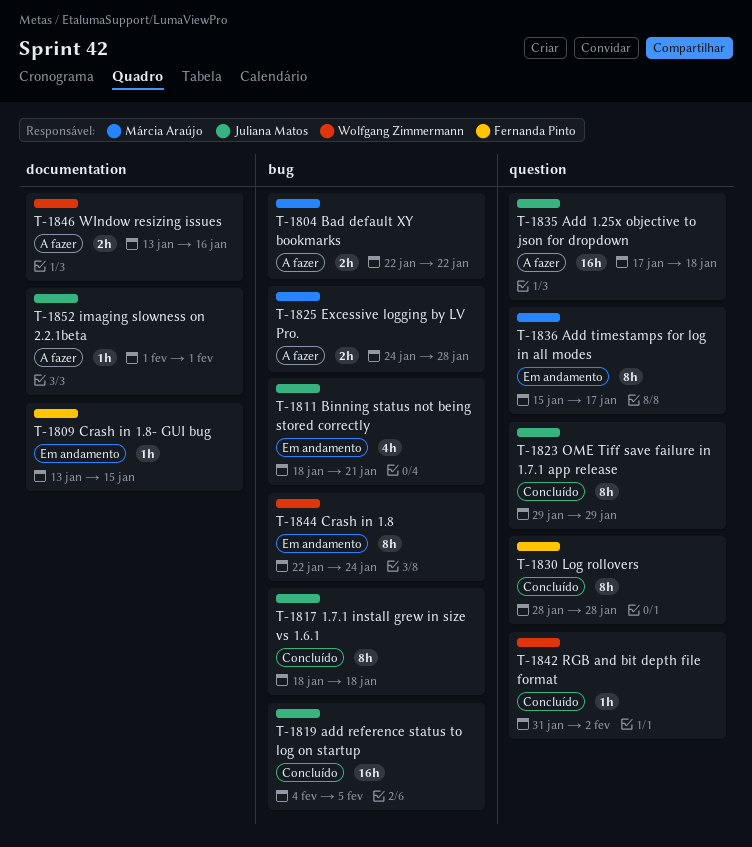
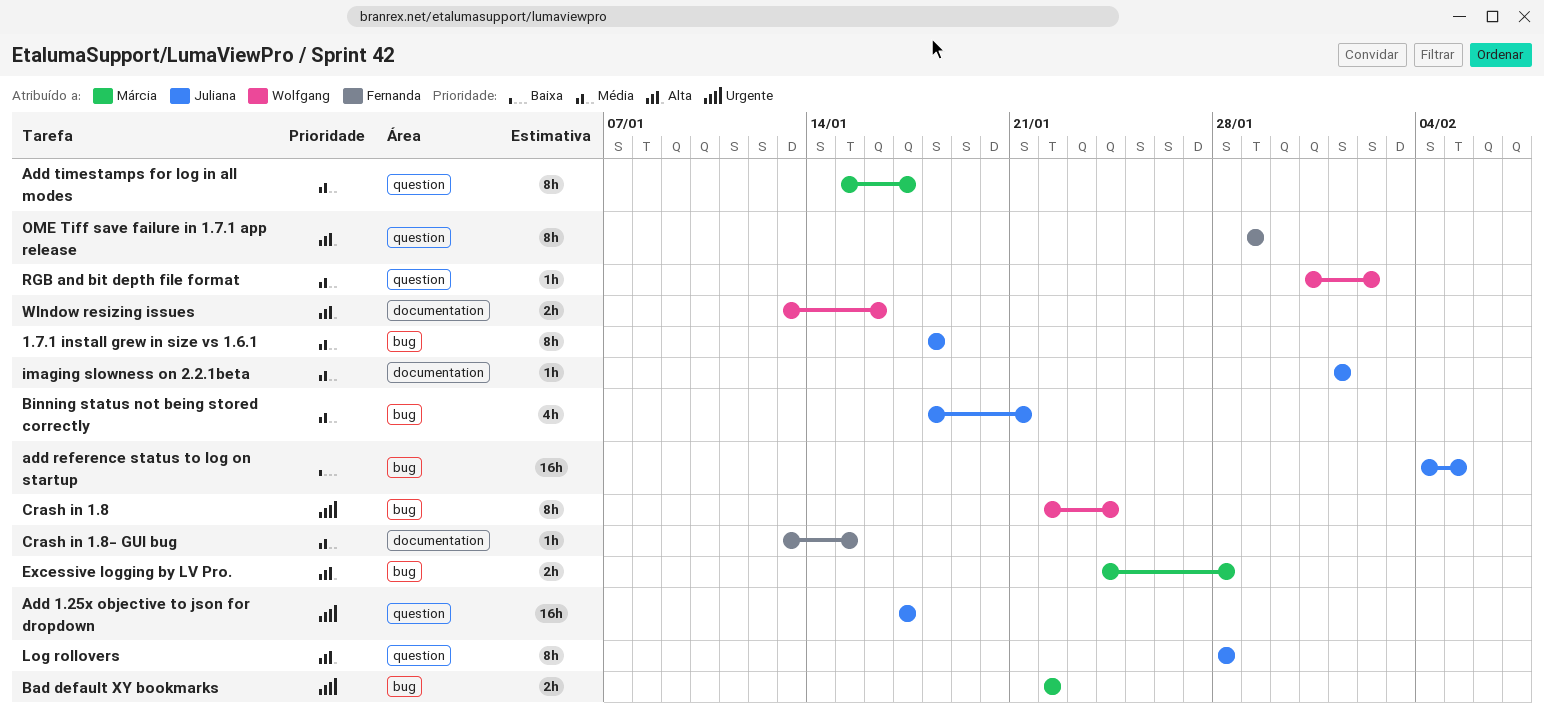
Add 1.25x objective to json for dropdown, due: Jan 18 -> Jan 17
Log rollovers, owner: Fernanda Pinto -> Juliana Matos
OME Tiff save failure in 1.7.1 app release, owner: Juliana Matos -> Fernanda Pinto

